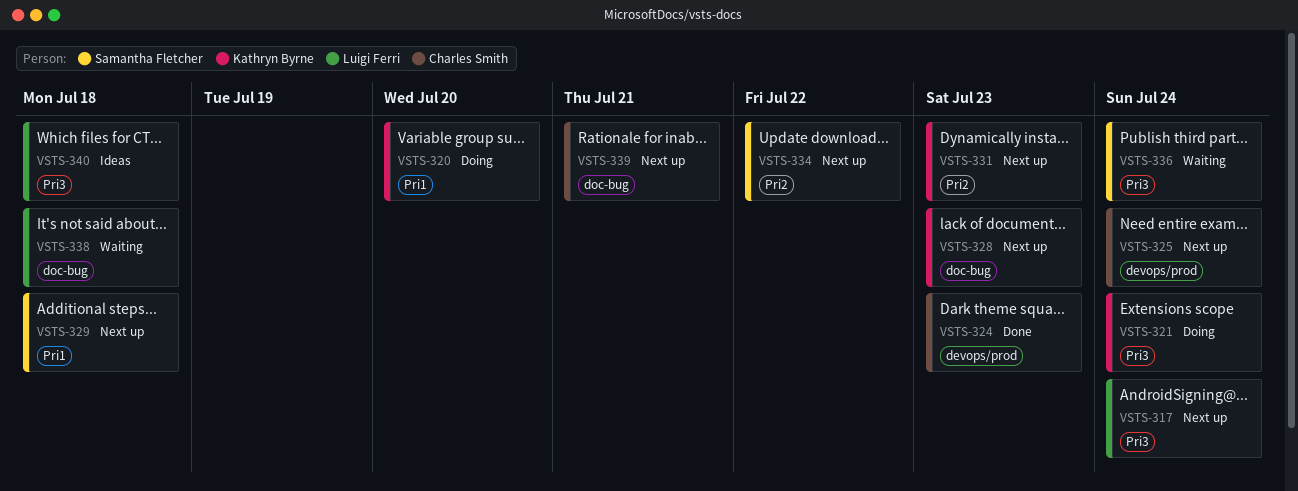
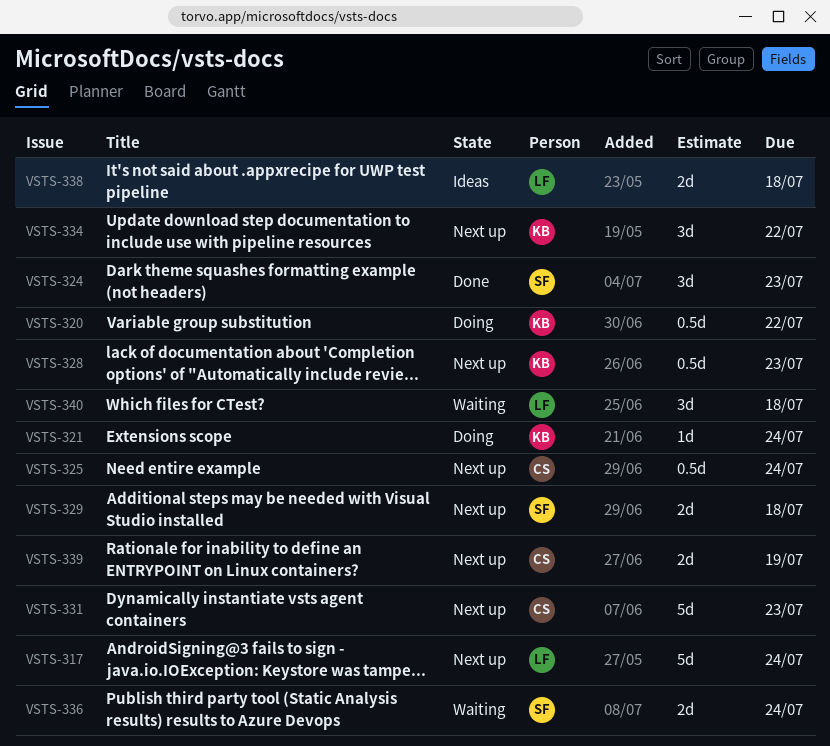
VSTS-320, due: Jul 20 -> Jul 22
VSTS-324, owner: Charles Smith -> Samantha Fletcher
VSTS-331, owner: Kathryn Byrne -> Charles Smith
VSTS-334, owner: Samantha Fletcher -> Kathryn Byrne
VSTS-338, status: Waiting -> Ideas
VSTS-339, due: Jul 21 -> Jul 19
VSTS-340, status: Ideas -> Waiting

